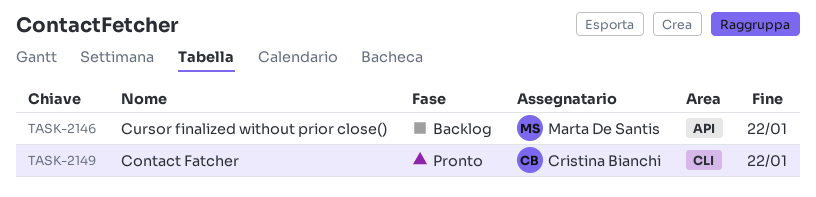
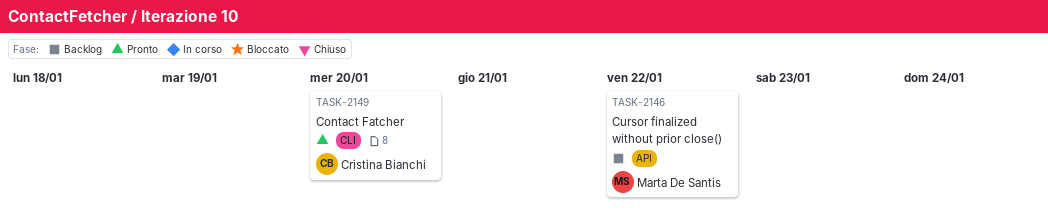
TASK-2149, due: Jan 22 -> Jan 20

